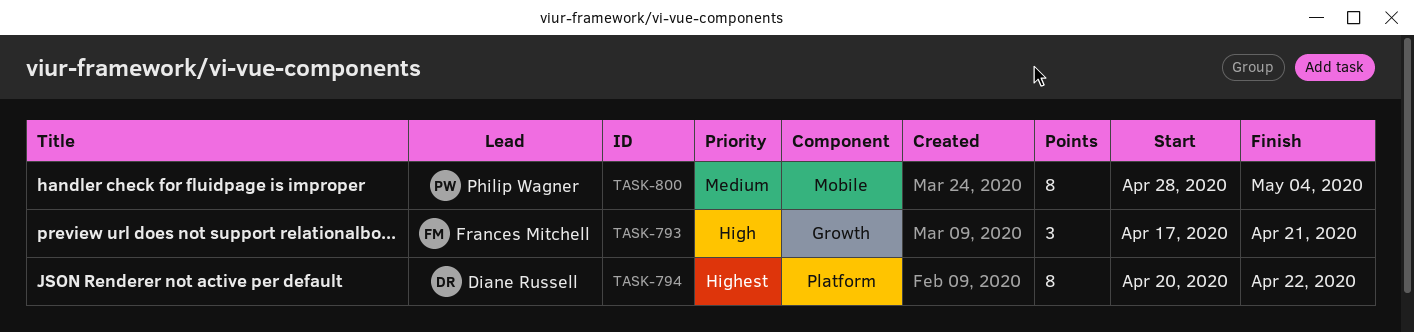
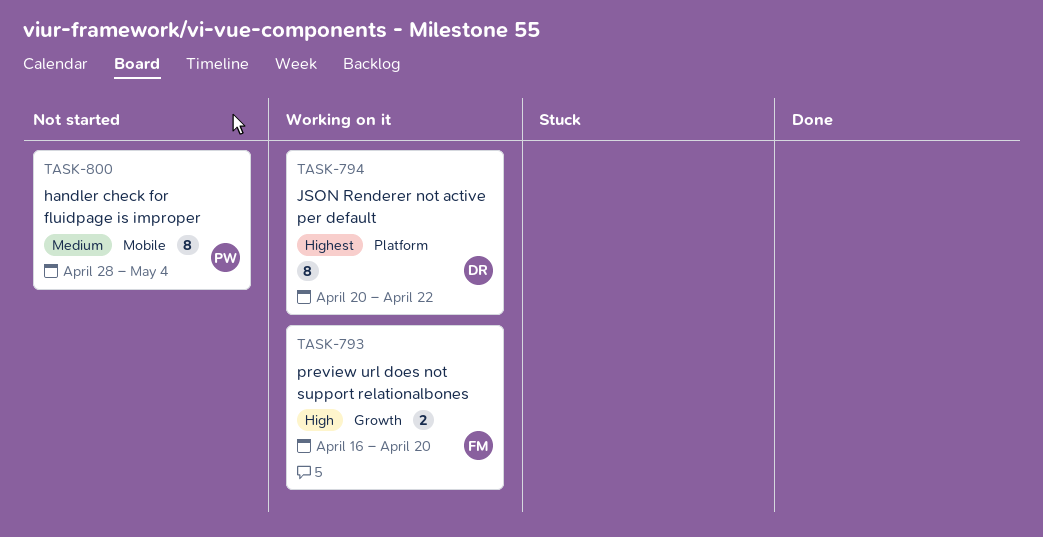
TASK-793, estimate: 3 -> 2
TASK-793, start: Apr 17 -> Apr 16
TASK-793, due: Apr 21 -> Apr 20

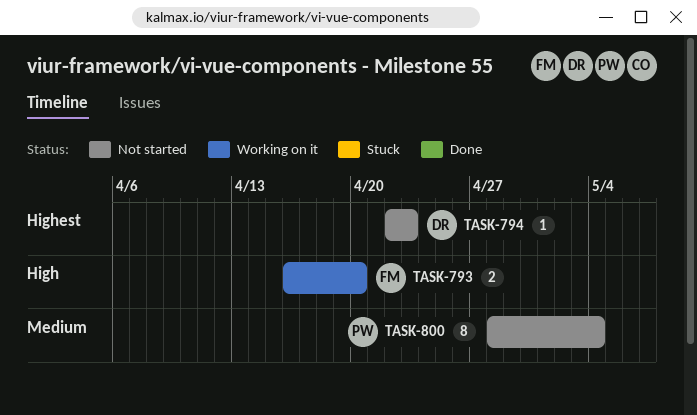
TASK-794, status: Working on it -> Not started
TASK-794, estimate: 8 -> 1
TASK-794, start: Apr 20 -> Apr 22
TASK-794, due: Apr 22 -> Apr 23

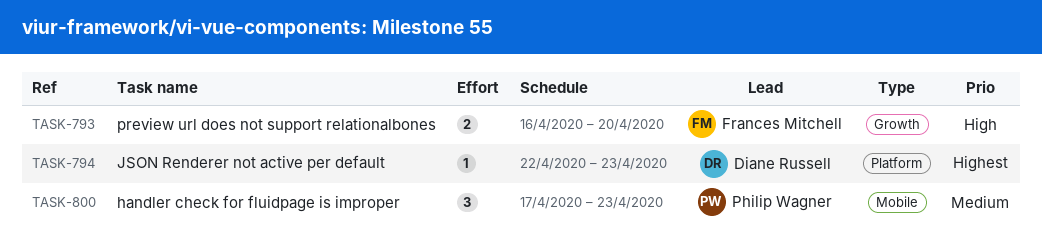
TASK-800, estimate: 8 -> 3
TASK-800, start: Apr 28 -> Apr 17
TASK-800, due: May 4 -> Apr 23

